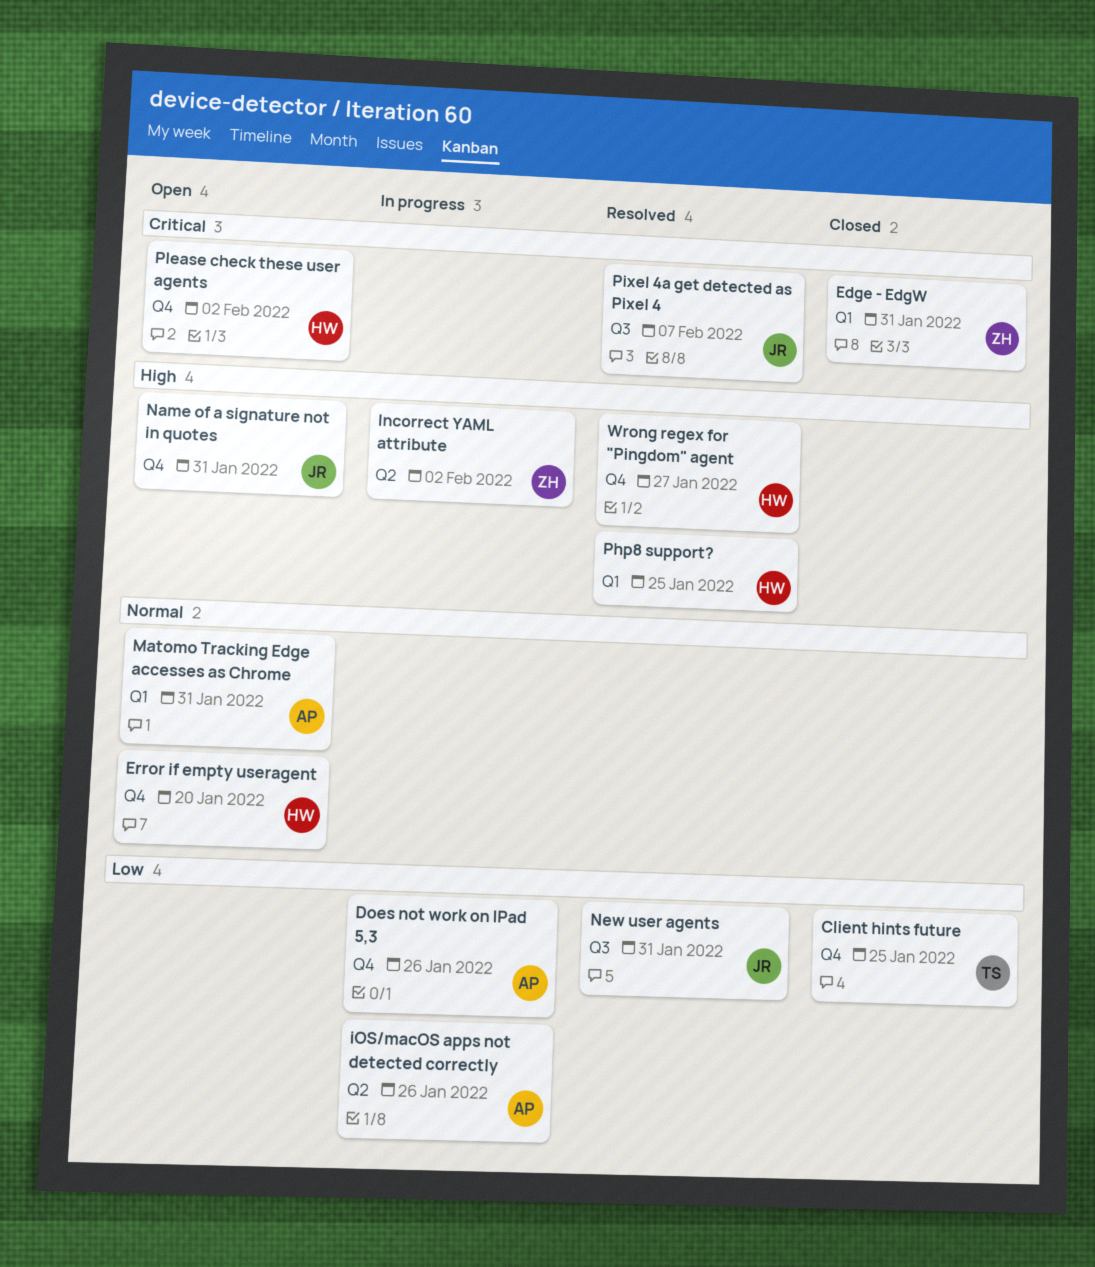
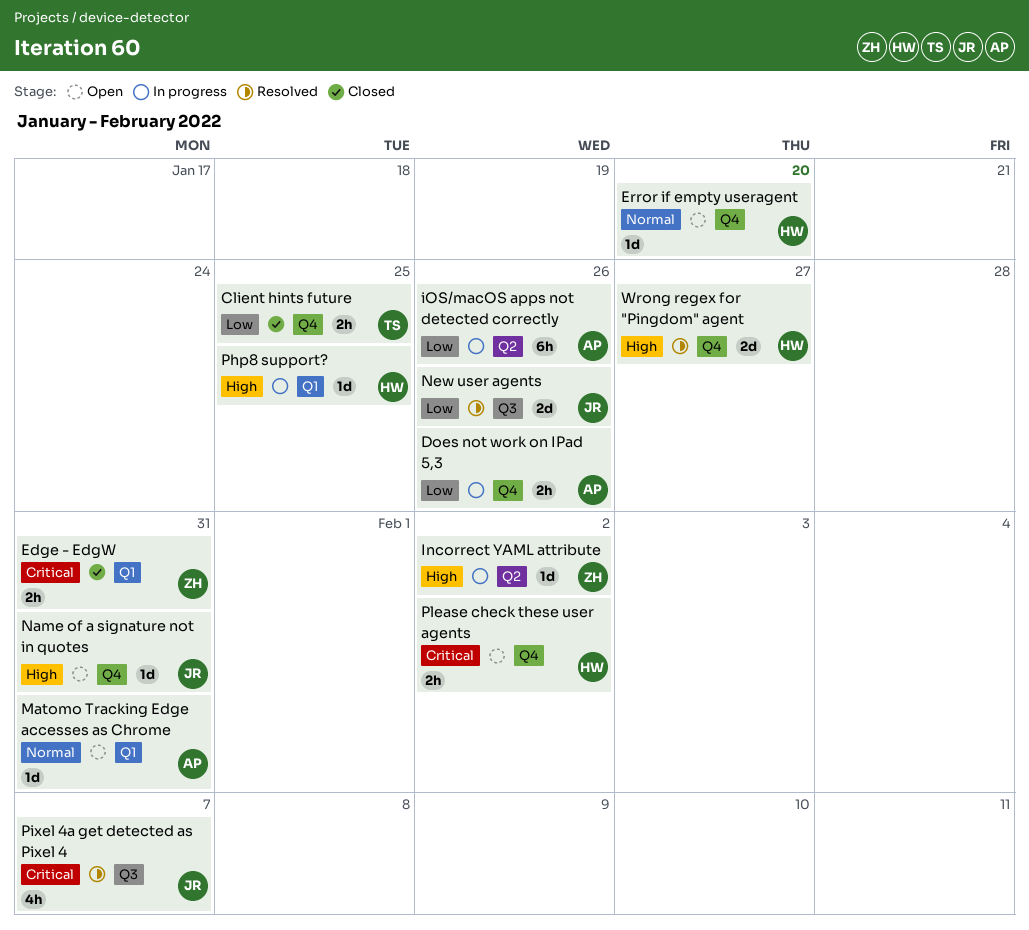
New user agents, due: Jan 31 -> Jan 26
Php8 support?, status: Resolved -> In progress

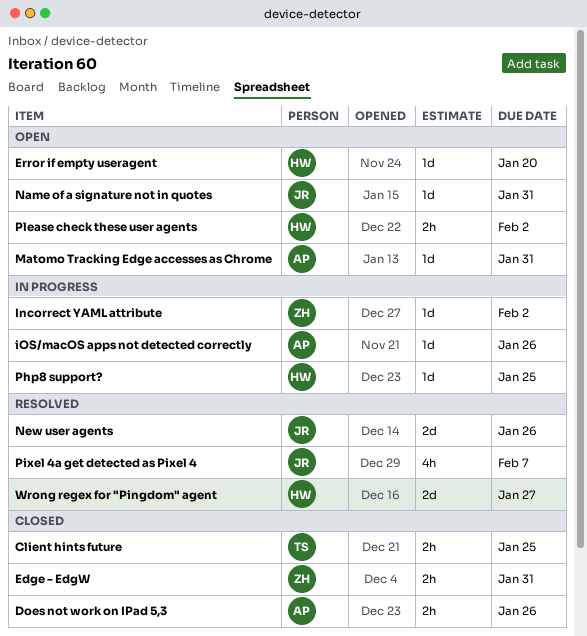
Does not work on IPad 5,3, status: In progress -> Closed
iOS/macOS apps not detected correctly, estimate: 6h -> 1d

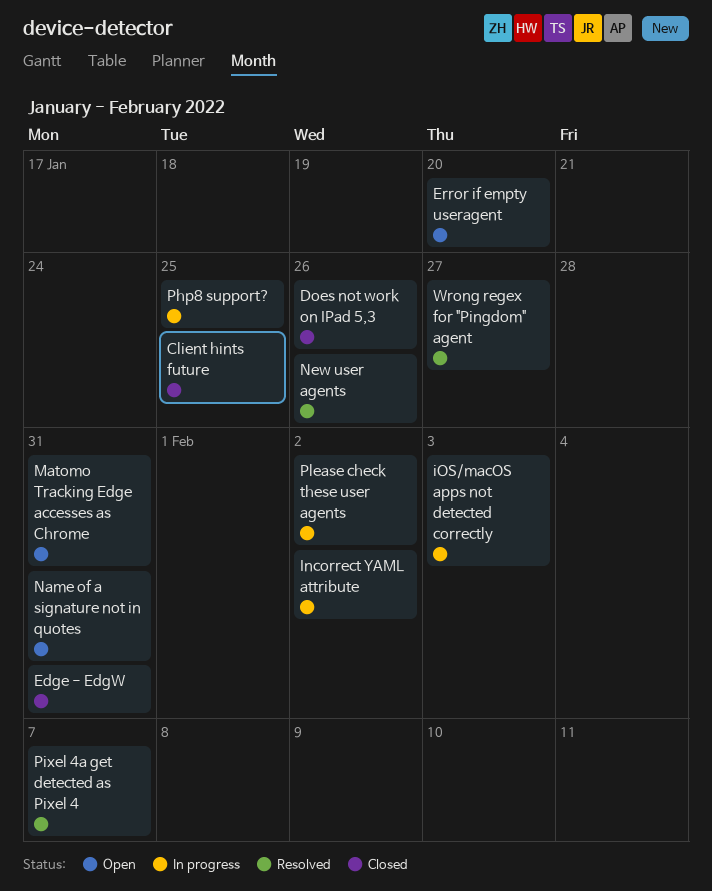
iOS/macOS apps not detected correctly, due: Jan 26 -> Feb 3
Please check these user agents, status: Open -> In progress

